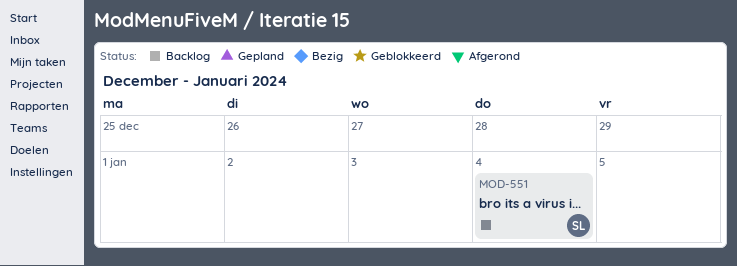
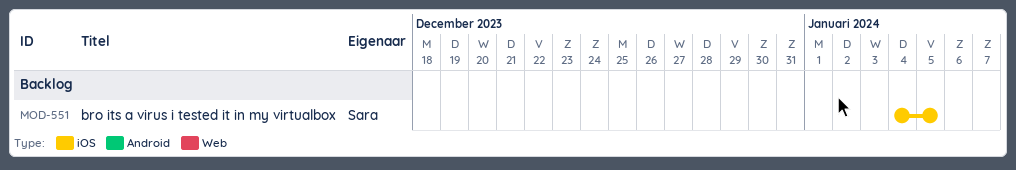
MOD-551, due: Jan 4 -> Jan 5

